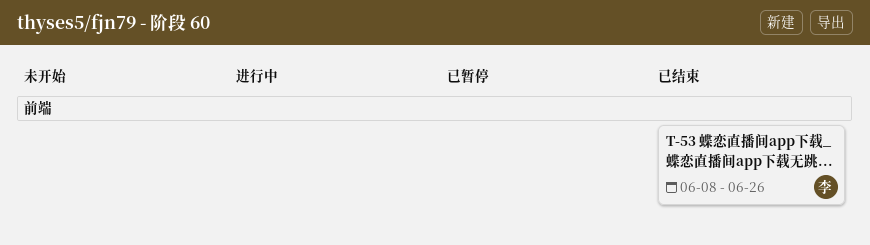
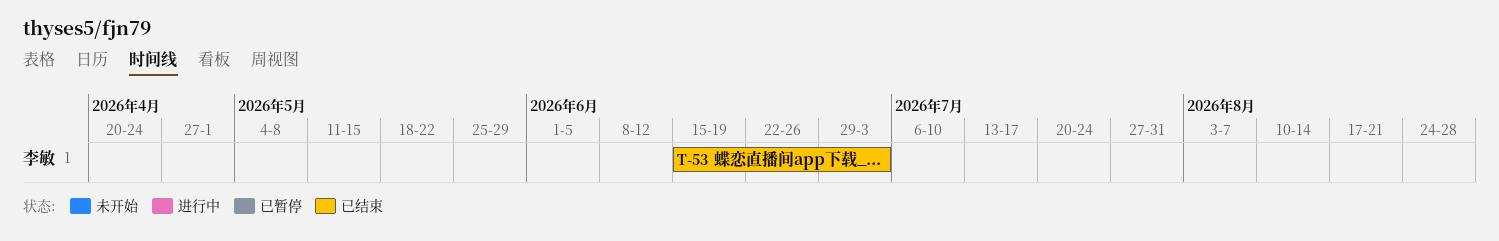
T-53, start: Jun 8 -> Jun 15
T-53, due: Jun 26 -> Jul 3

